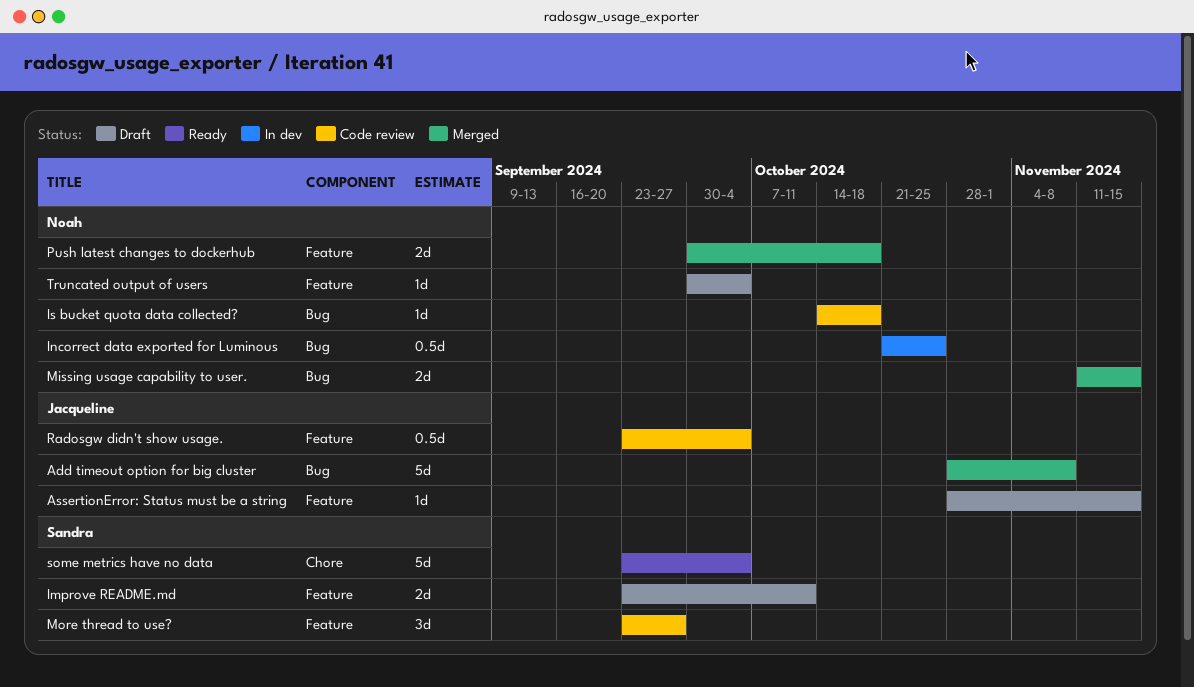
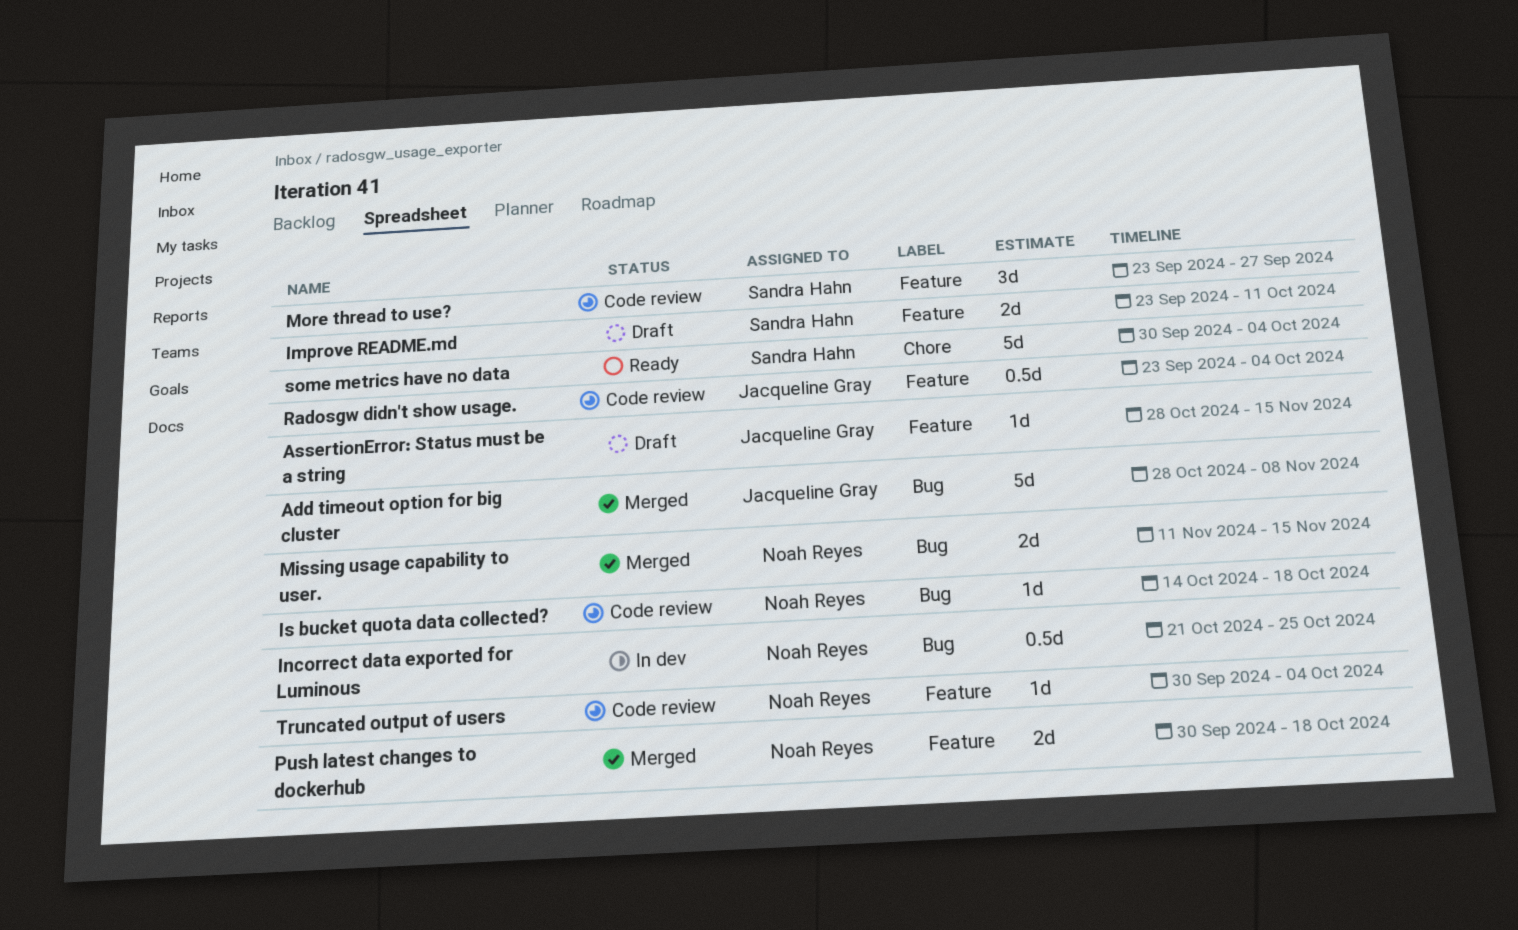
some metrics have no data, start: Sep 23 -> Sep 30
Truncated output of users, status: Draft -> Code review

